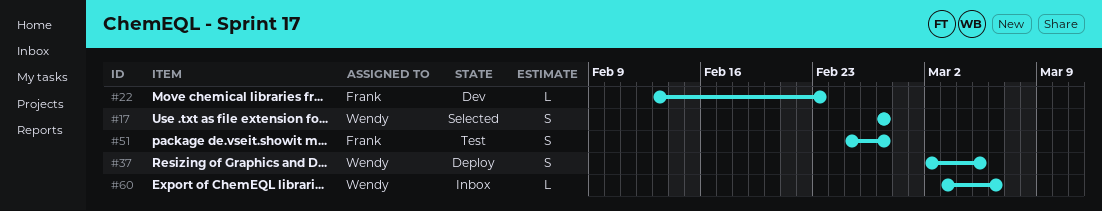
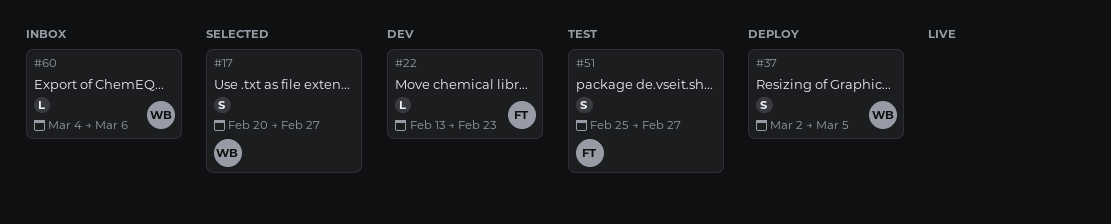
#17, start: Feb 27 -> Feb 20
#60, start: Mar 3 -> Mar 4

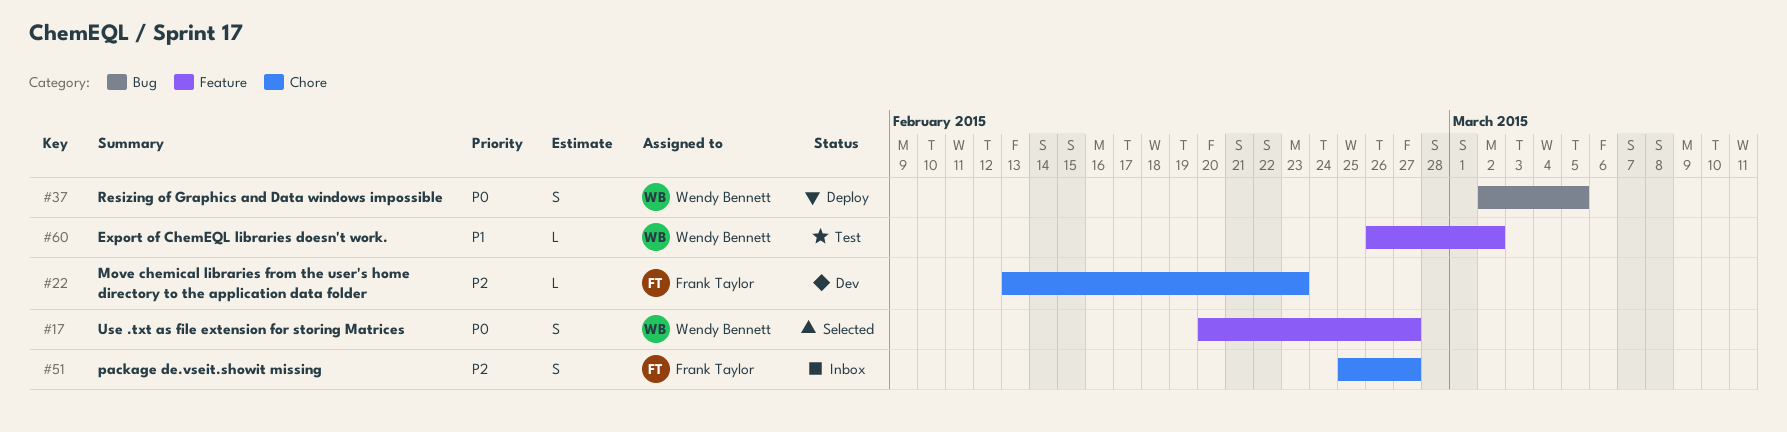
#51, status: Test -> Inbox
#60, status: Inbox -> Test
#60, start: Mar 4 -> Feb 26
#60, due: Mar 6 -> Mar 2

